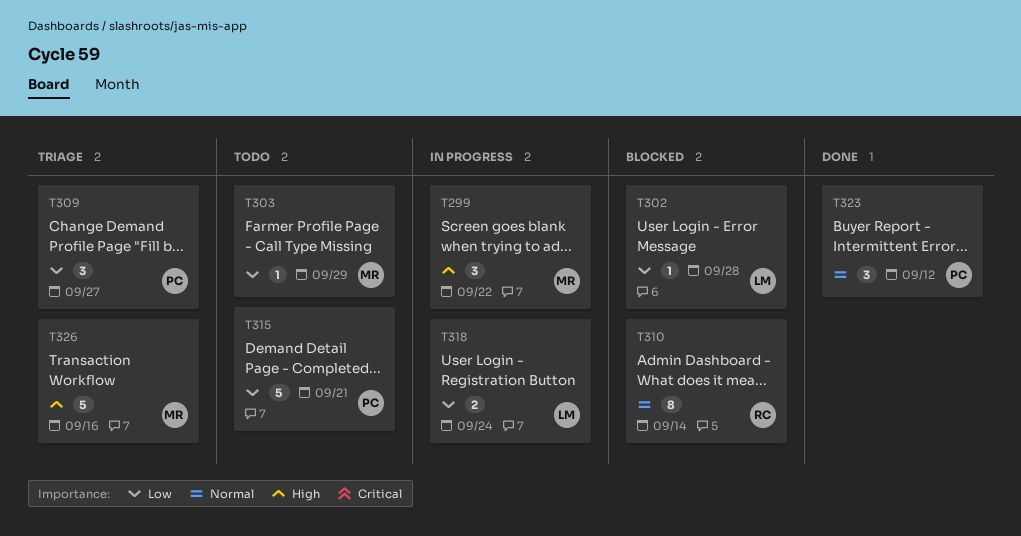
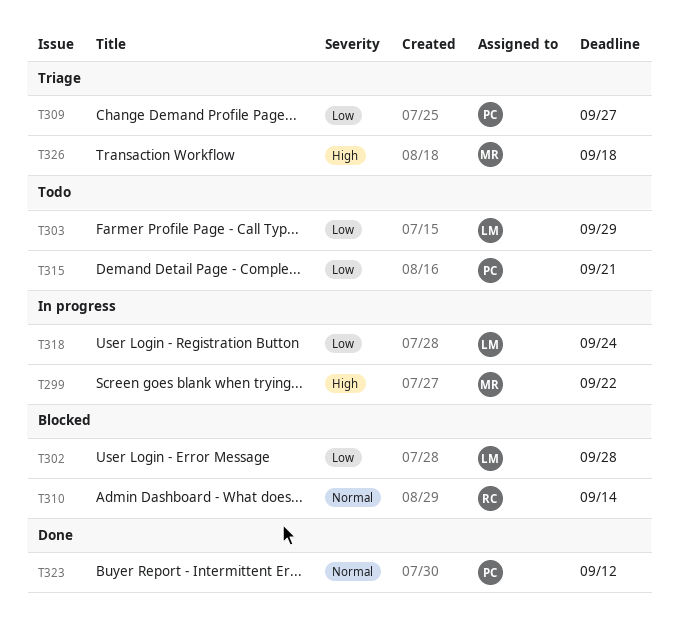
T303, owner: MR -> LM
T326, due: Sep 16 -> Sep 18

